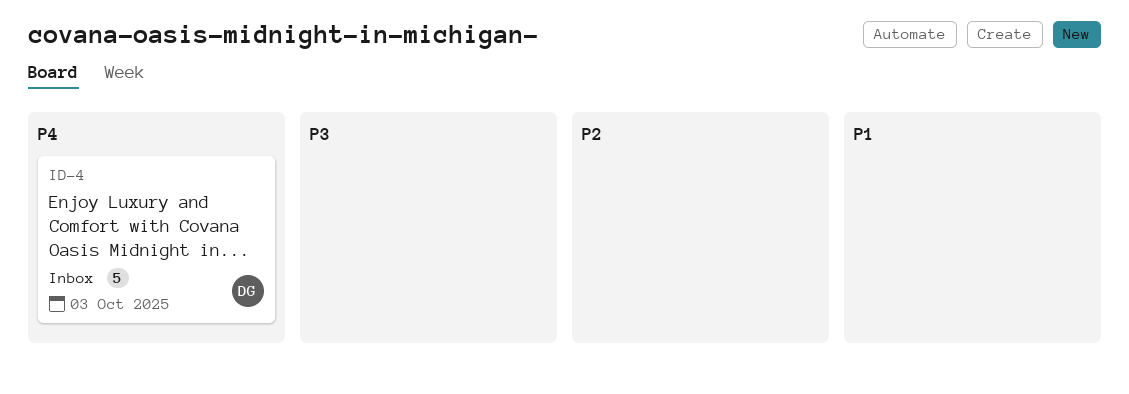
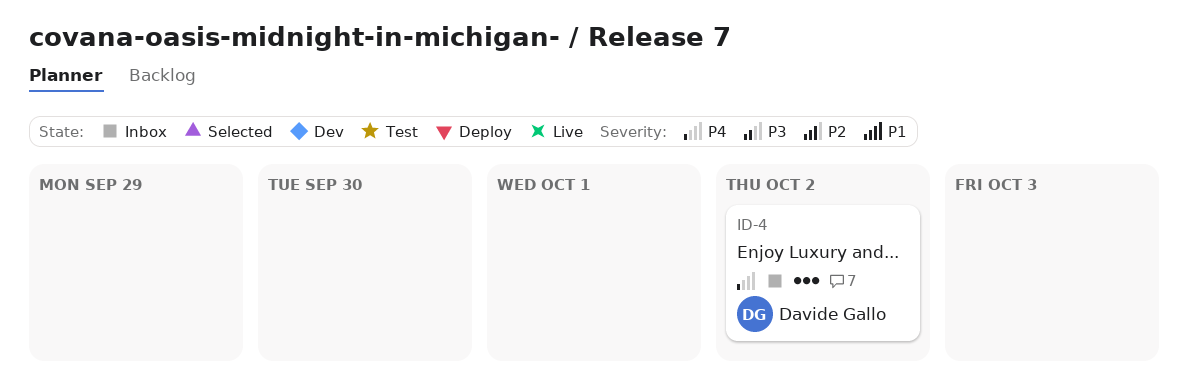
ID-4, estimate: 5 -> 3
ID-4, due: Oct 3 -> Oct 2

